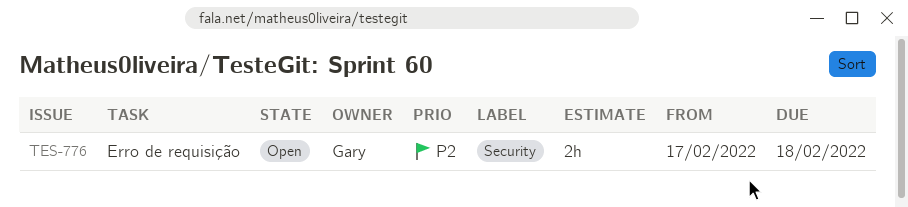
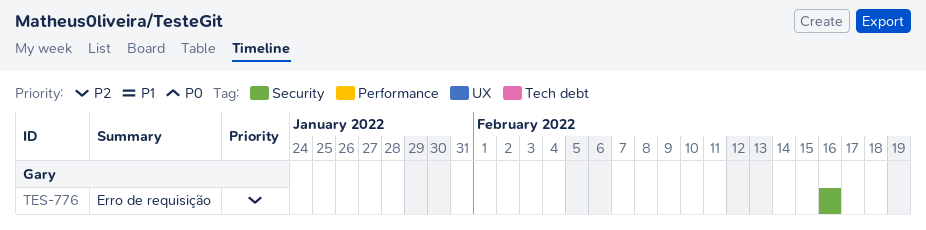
TES-776, start: Feb 17 -> Feb 16
TES-776, due: Feb 18 -> Feb 16

